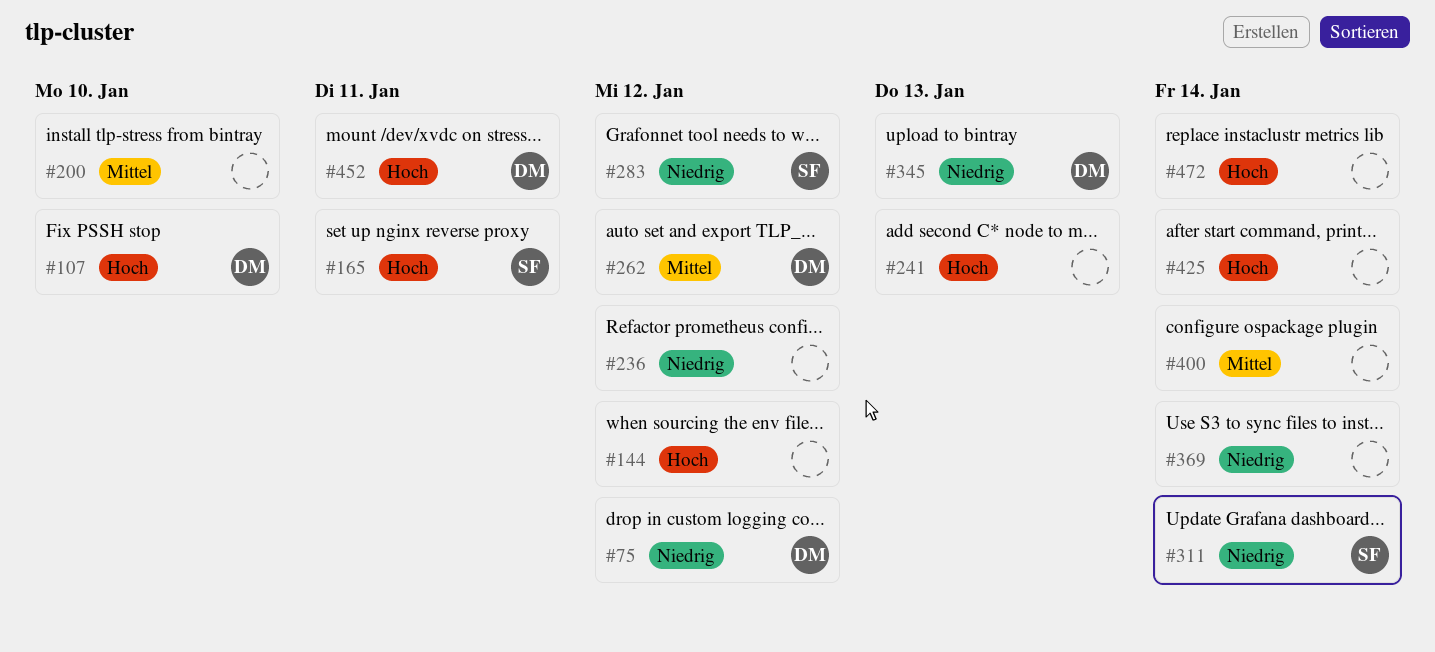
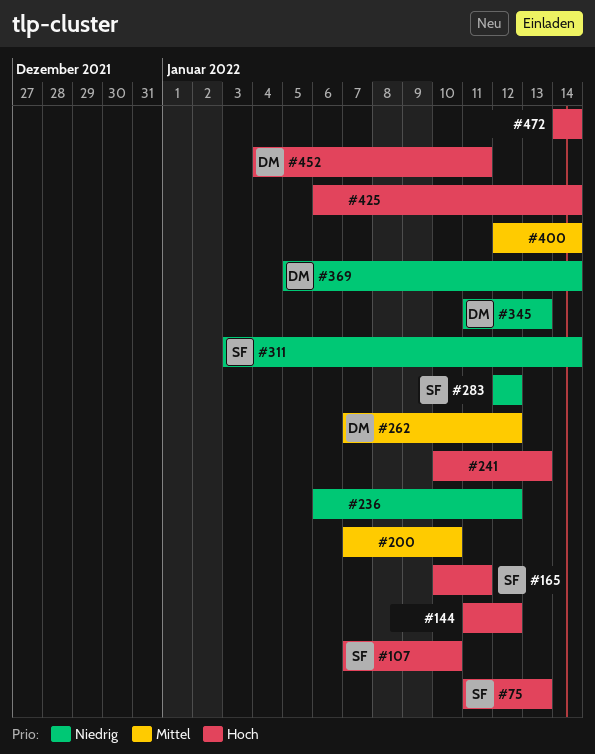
#75, owner: DM -> SF
#75, priority: Niedrig -> Hoch
#75, due: Jan 12 -> Jan 13
#107, owner: DM -> SF
#369, owner: none -> DM

